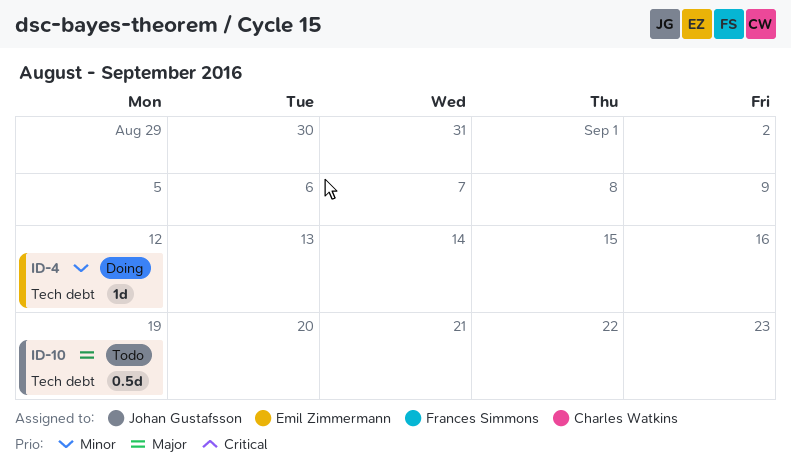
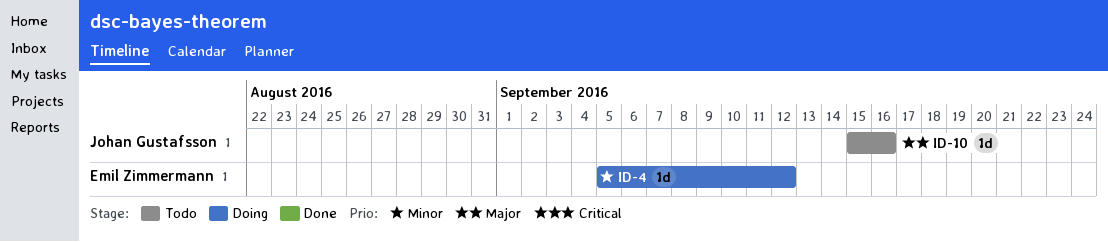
ID-10, estimate: 0.5d -> 1d
ID-10, due: Sep 19 -> Sep 16

